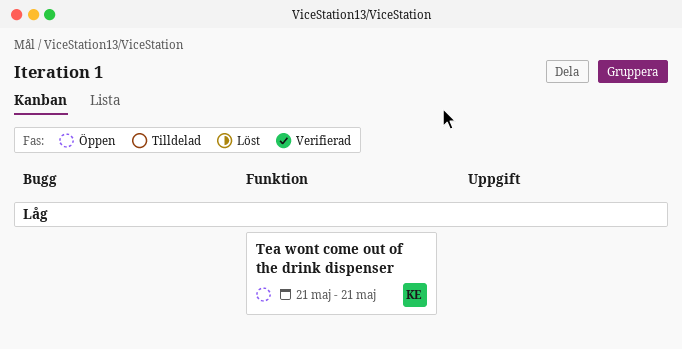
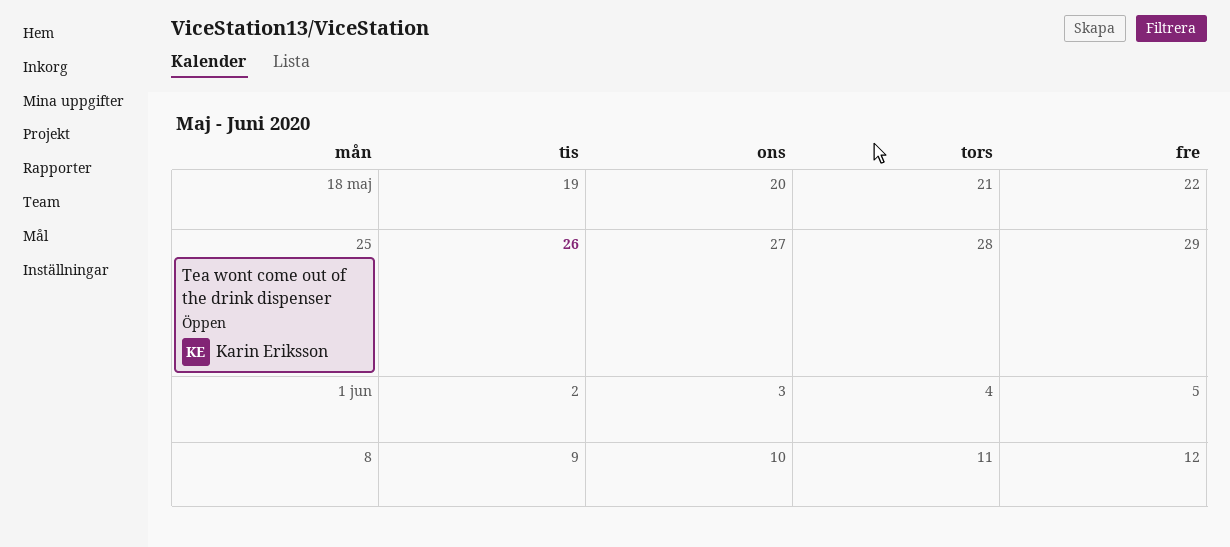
Tea wont come out of the drink dispenser, due: May 21 -> May 25

